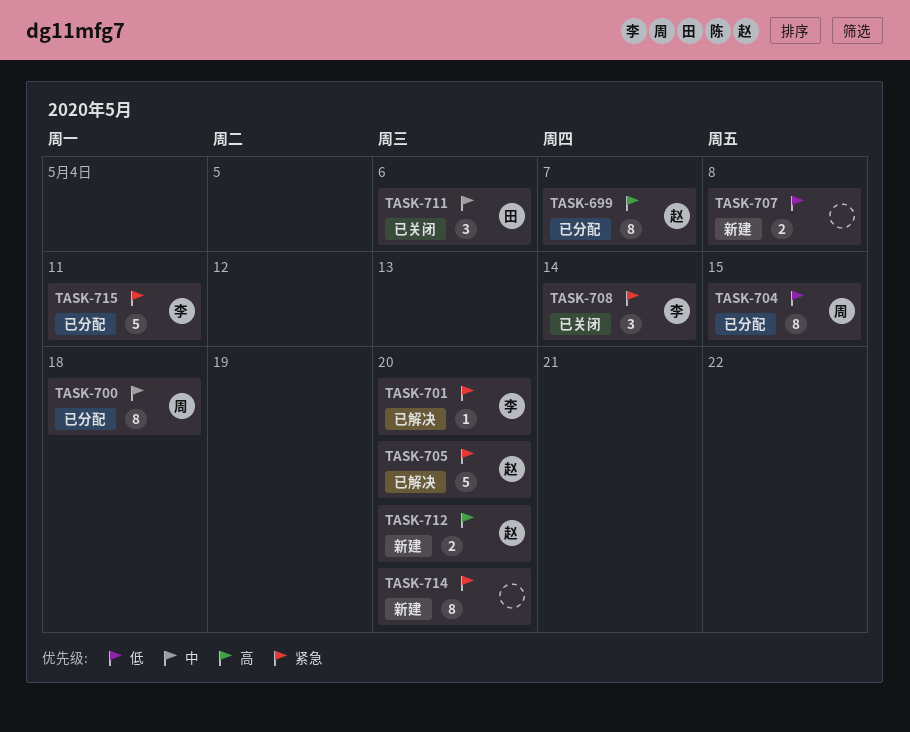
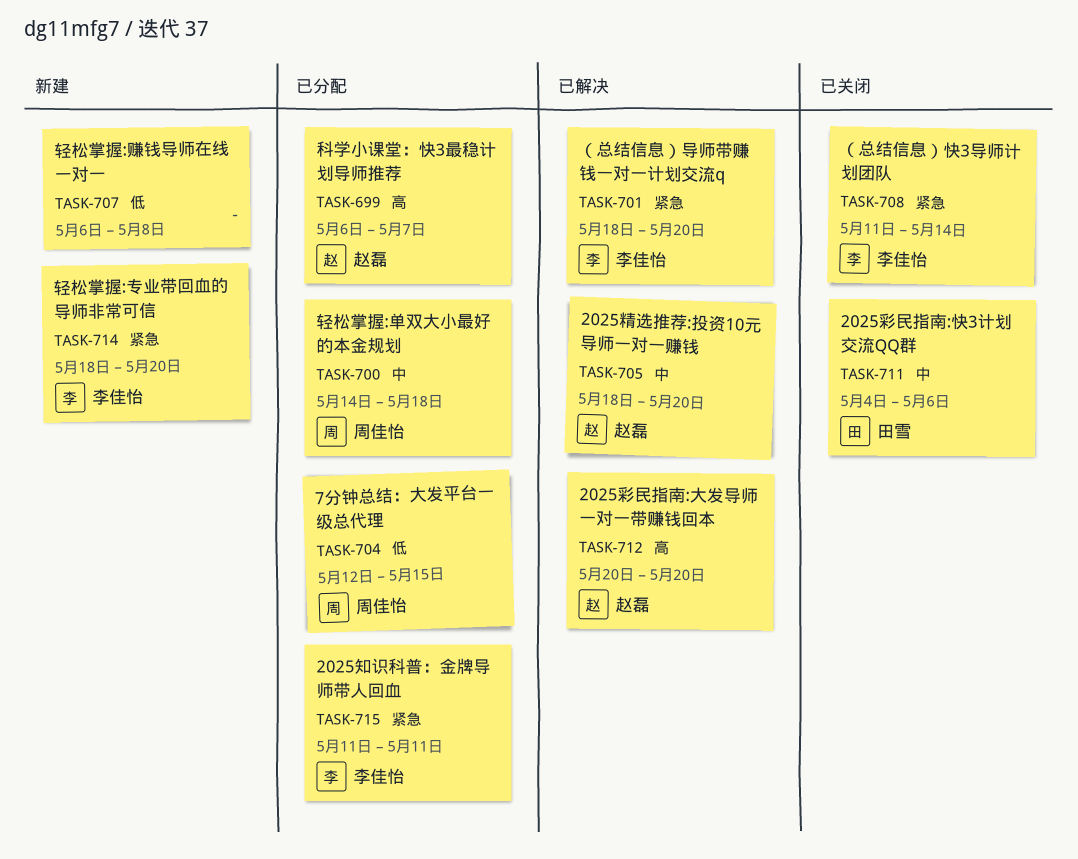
TASK-705, priority: 紧急 -> 中
TASK-712, status: 新建 -> 已解决
TASK-714, owner: none -> 李佳怡

